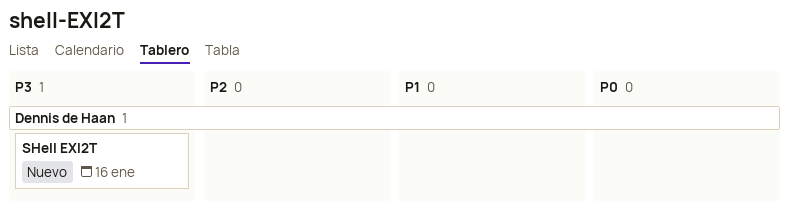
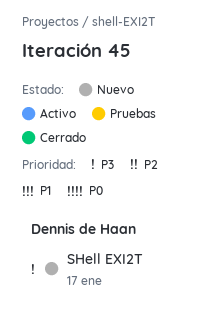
SHell EXI2T, due: Jan 16 -> Jan 17

